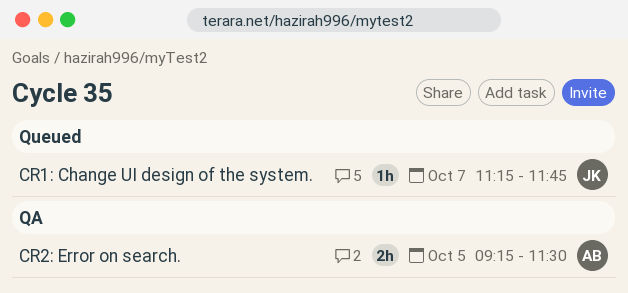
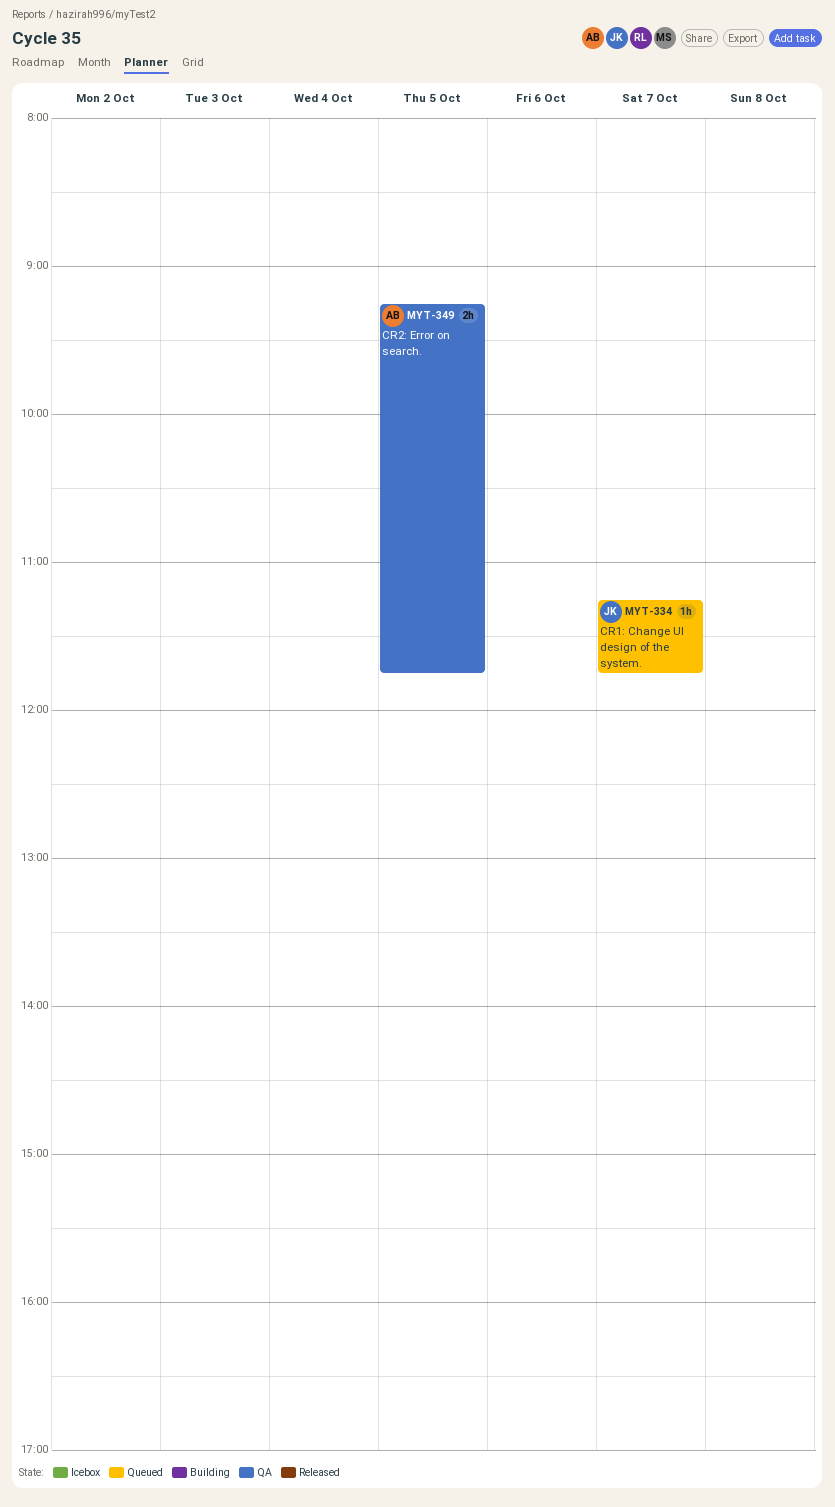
CR2: Error on search., ends: 11:30 -> 11:45

